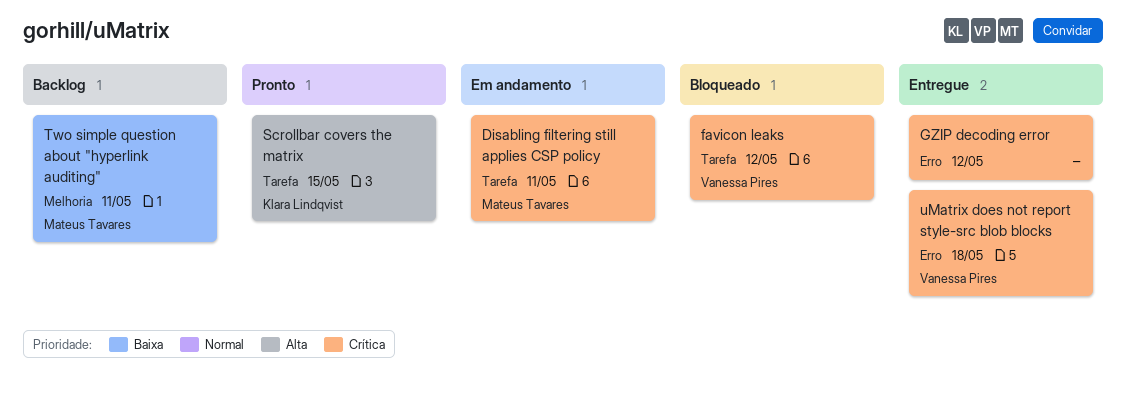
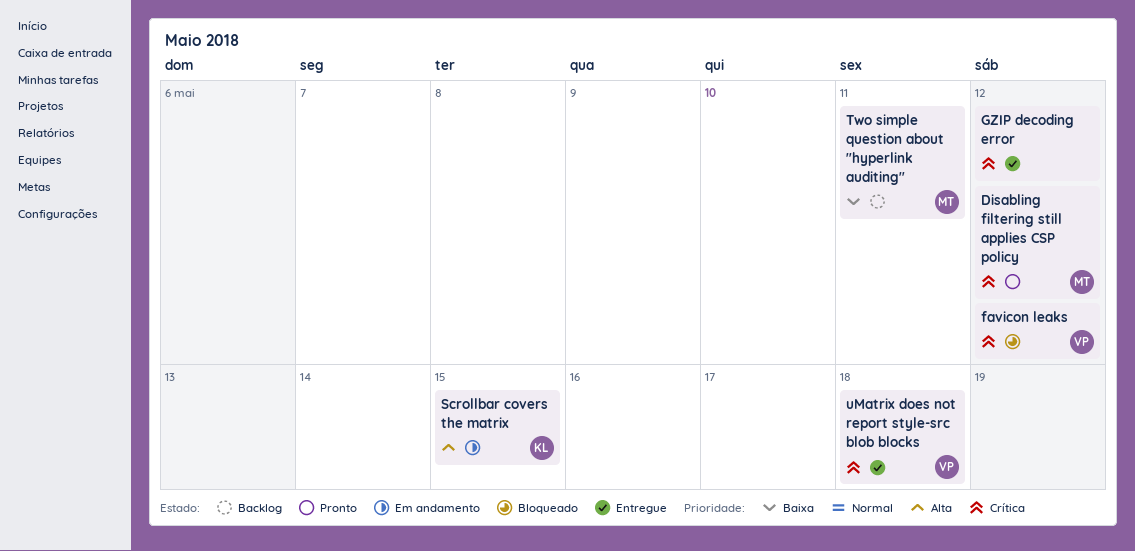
Disabling filtering still applies CSP policy, status: Em andamento -> Pronto
Disabling filtering still applies CSP policy, due: May 11 -> May 12
Scrollbar covers the matrix, status: Pronto -> Em andamento

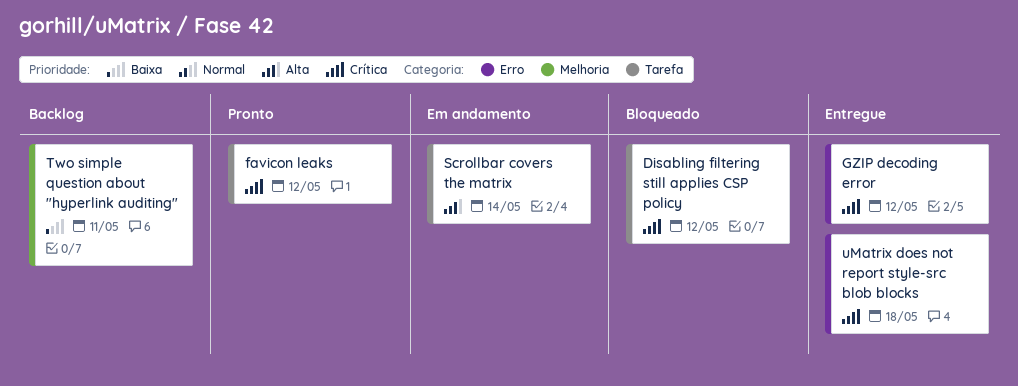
Disabling filtering still applies CSP policy, status: Pronto -> Bloqueado
favicon leaks, status: Bloqueado -> Pronto
Scrollbar covers the matrix, due: May 15 -> May 14

